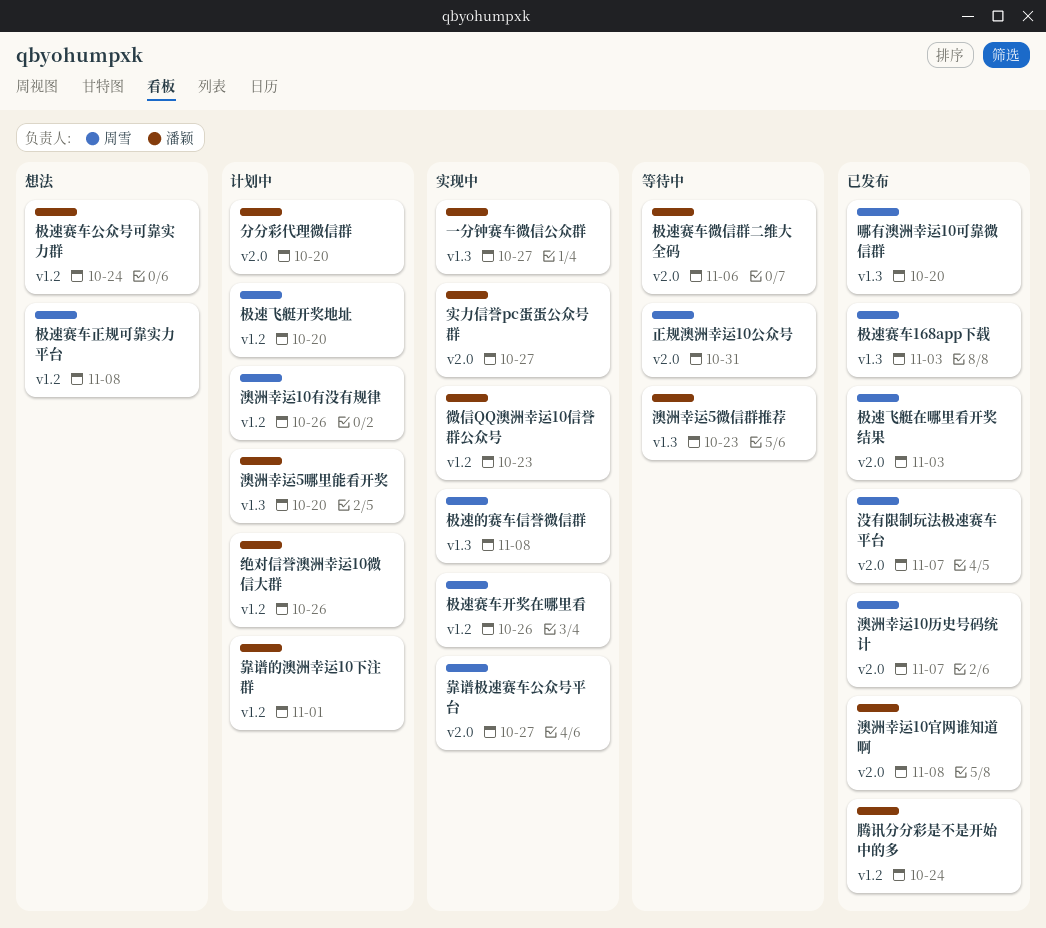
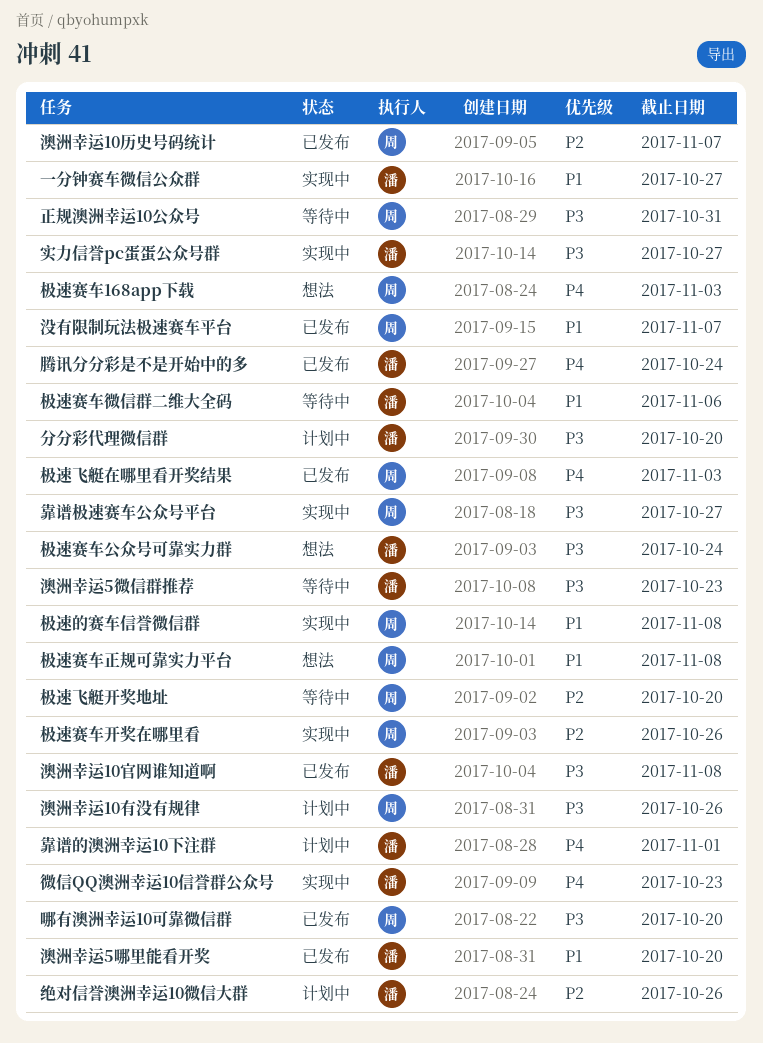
极速赛车168app下载, status: 已发布 -> 想法
极速飞艇开奖地址, status: 计划中 -> 等待中
澳洲幸运5哪里能看开奖, status: 计划中 -> 已发布

